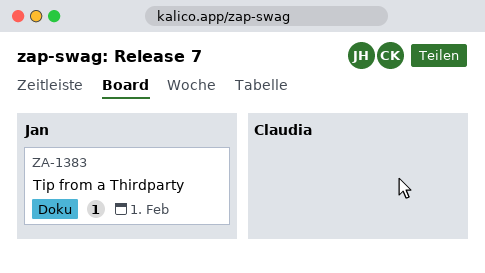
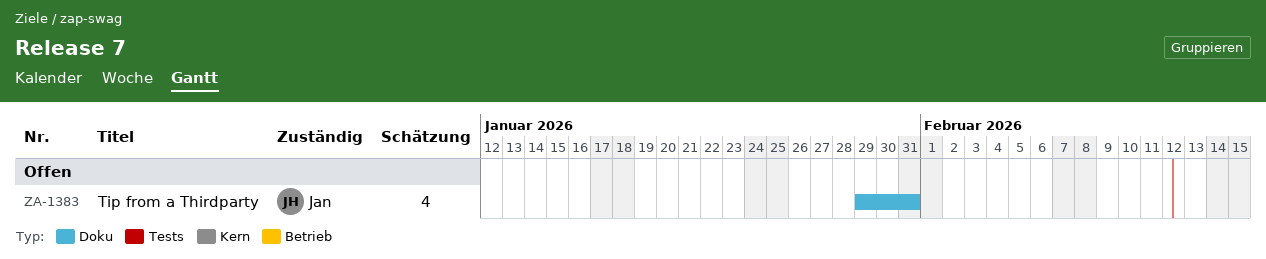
ZA-1383, estimate: 1 -> 4
ZA-1383, due: Feb 1 -> Jan 31

